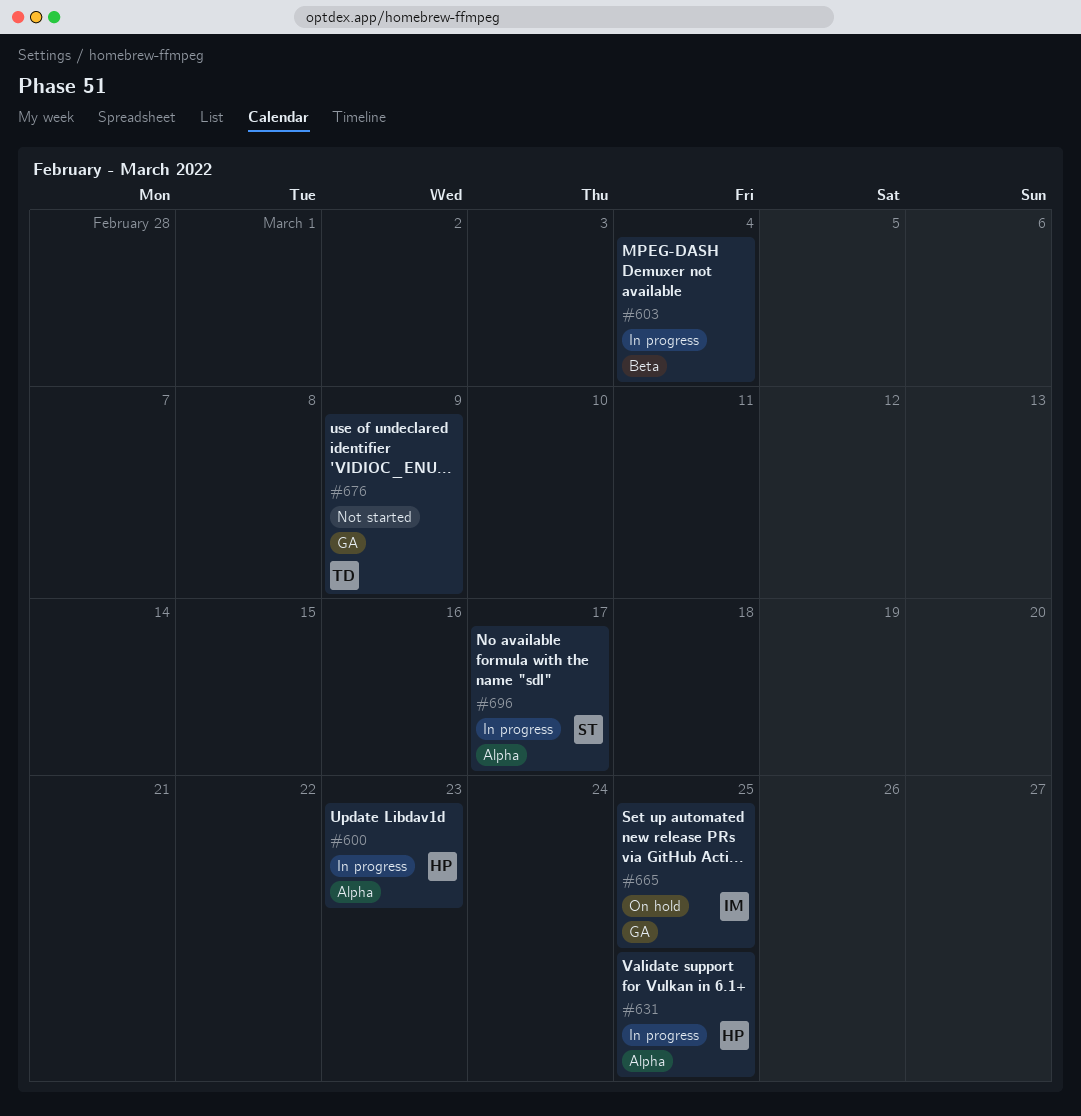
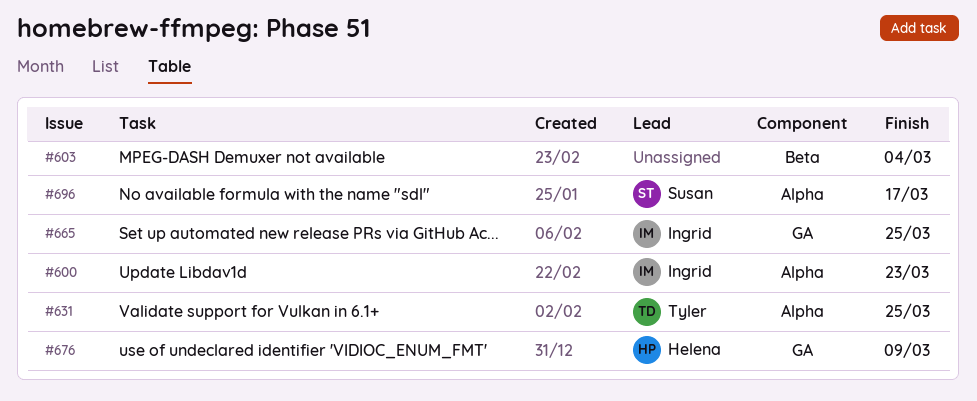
#600, owner: Helena -> Ingrid
#631, owner: Helena -> Tyler
#676, owner: Tyler -> Helena

